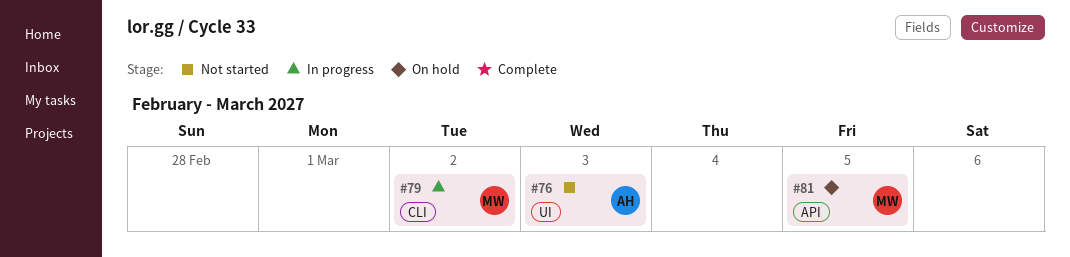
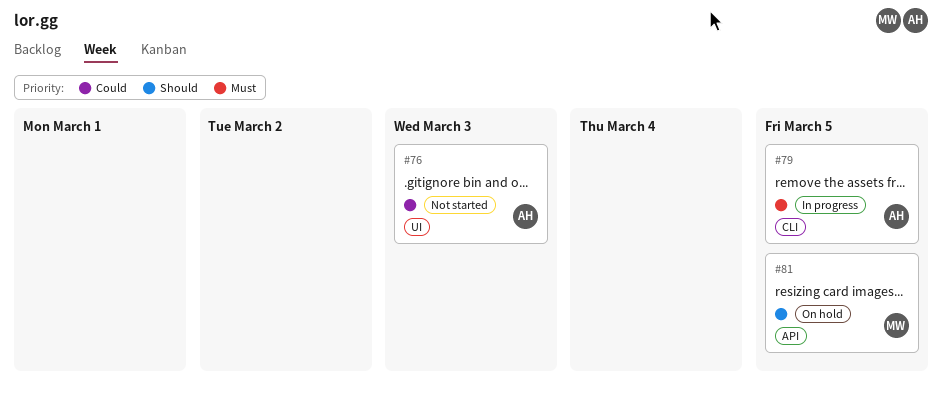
#79, owner: MW -> AH
#79, due: Mar 2 -> Mar 5

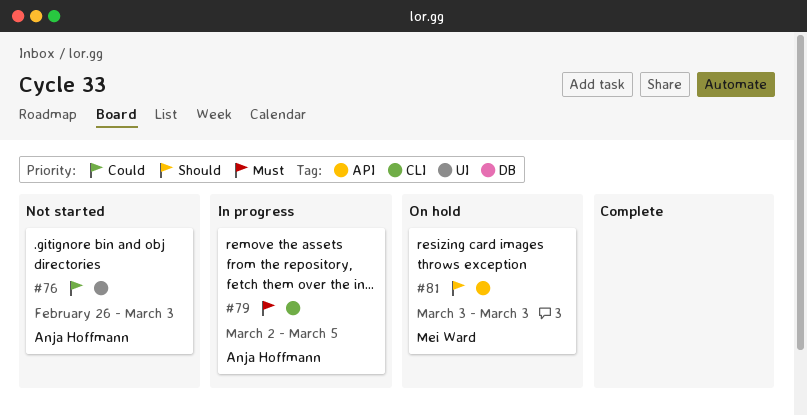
#81, due: Mar 5 -> Mar 3

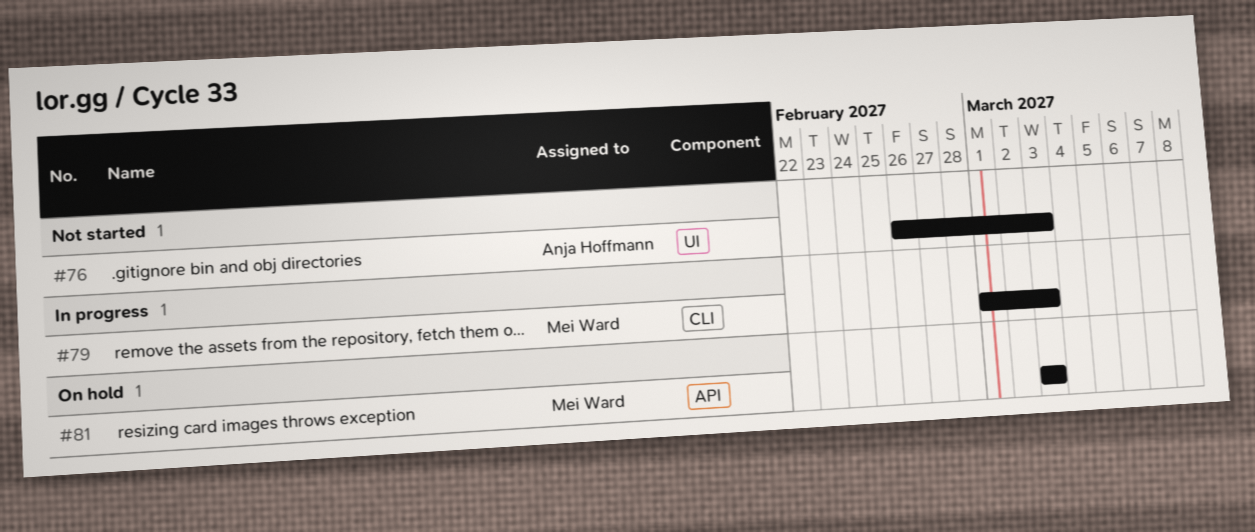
#79, owner: Anja Hoffmann -> Mei Ward
#79, start: Mar 2 -> Mar 1
#79, due: Mar 5 -> Mar 3

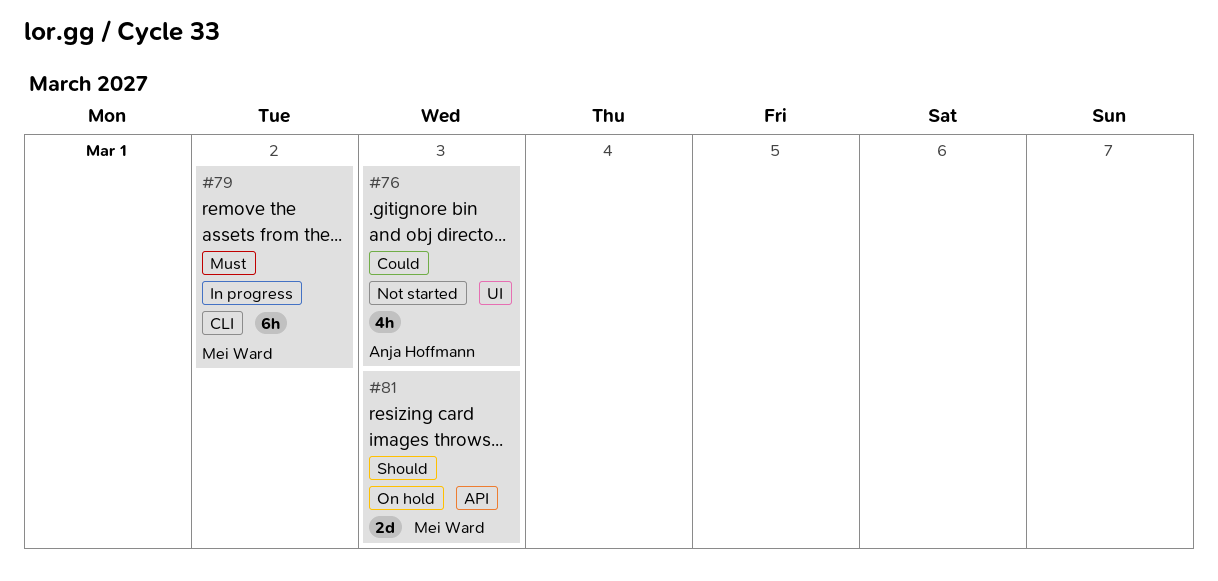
#79, due: Mar 3 -> Mar 2

